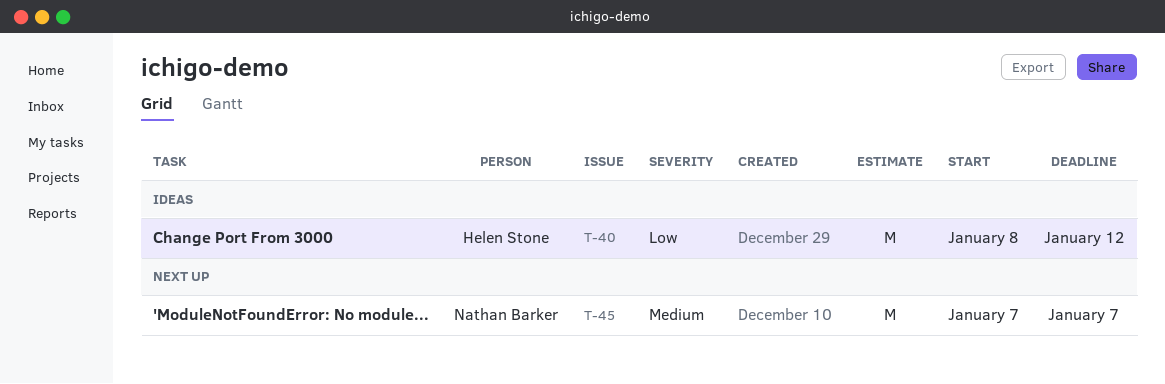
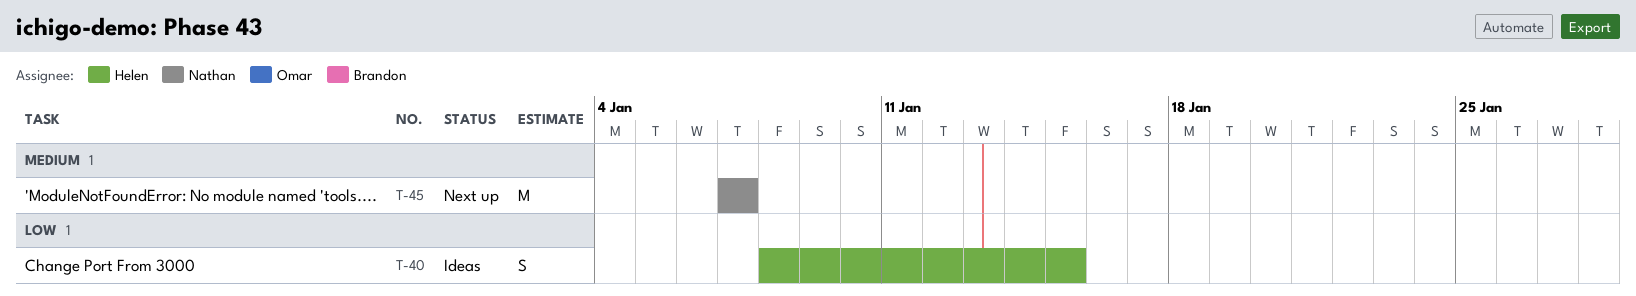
T-40, estimate: M -> S
T-40, due: Jan 12 -> Jan 15

